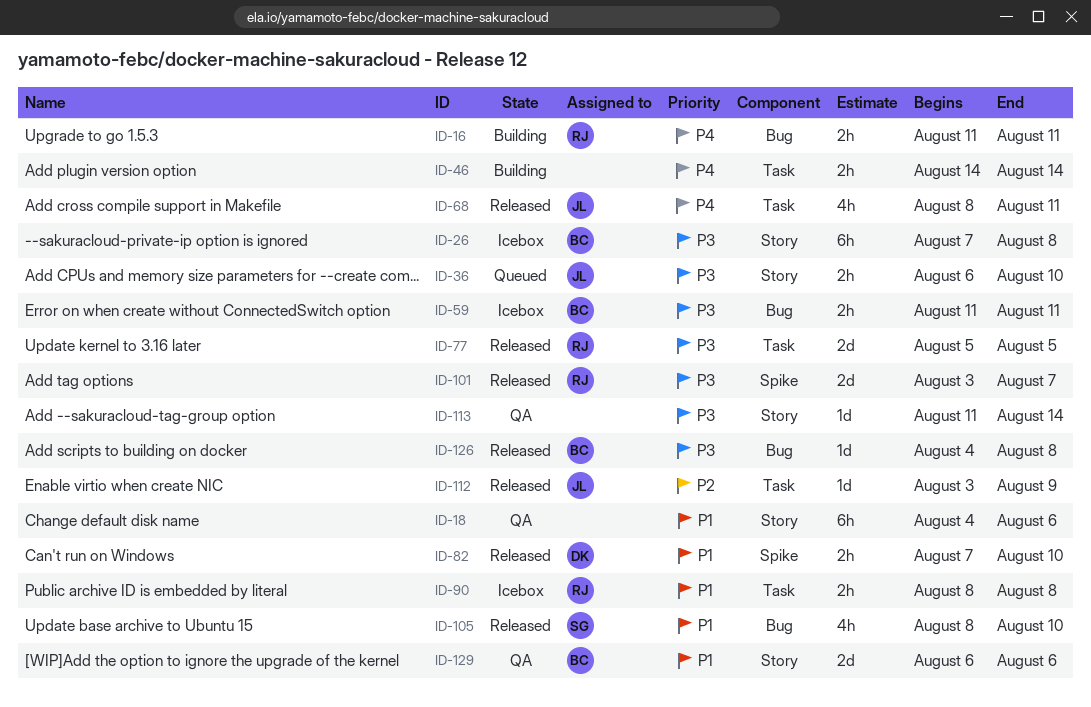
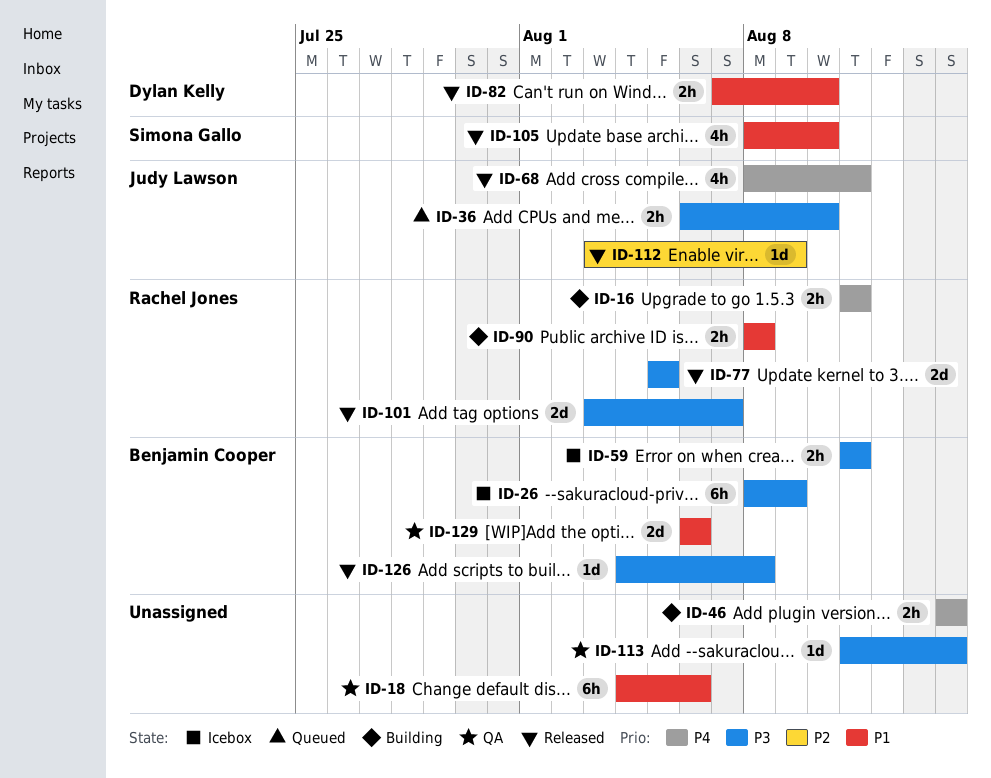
ID-26, start: Aug 7 -> Aug 8
ID-26, due: Aug 8 -> Aug 9
ID-90, status: Icebox -> Building

